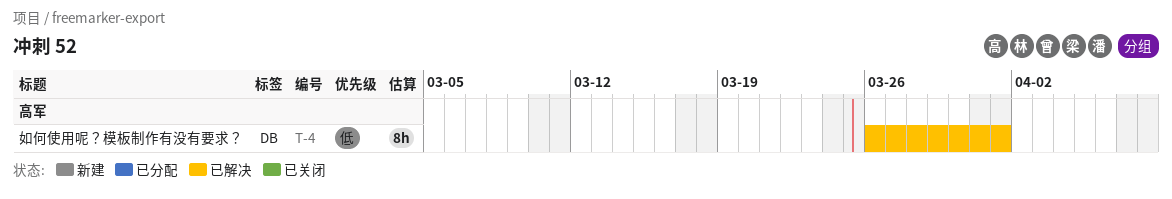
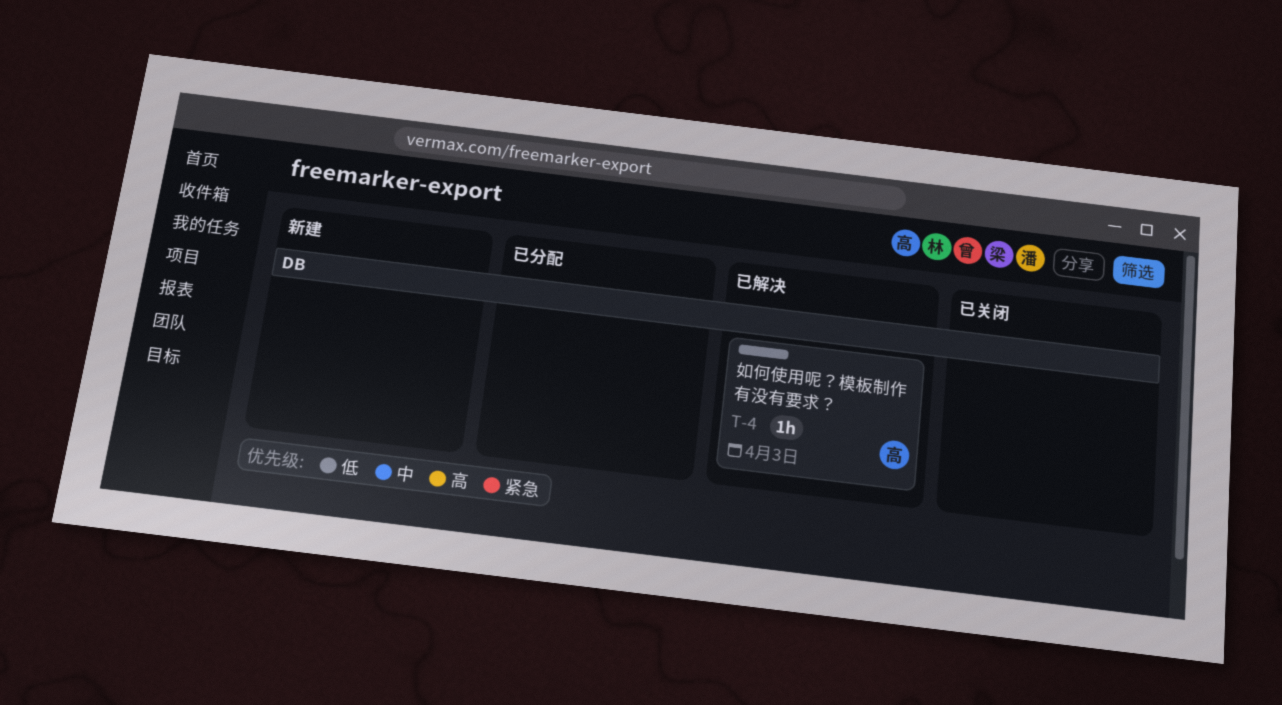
T-4, estimate: 8h -> 1h
T-4, due: Apr 1 -> Apr 3

